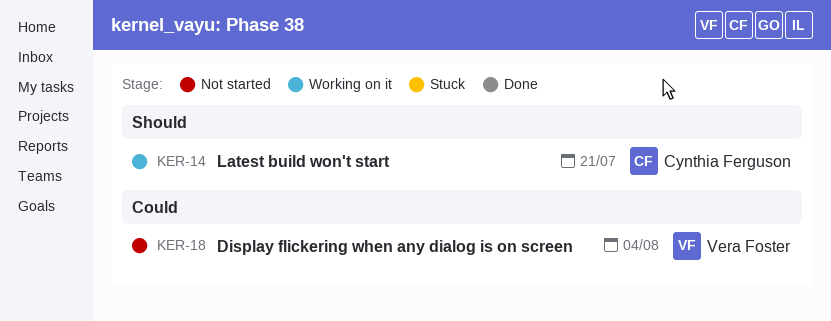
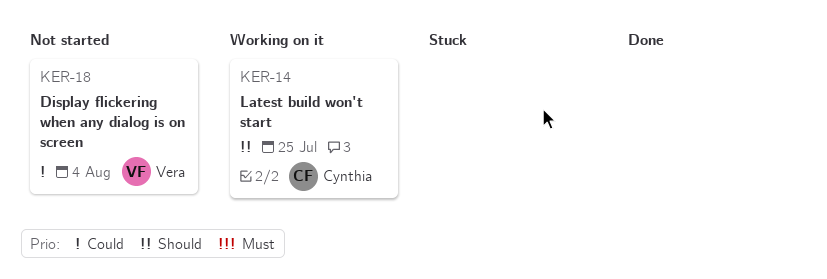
KER-14, due: Jul 21 -> Jul 25

